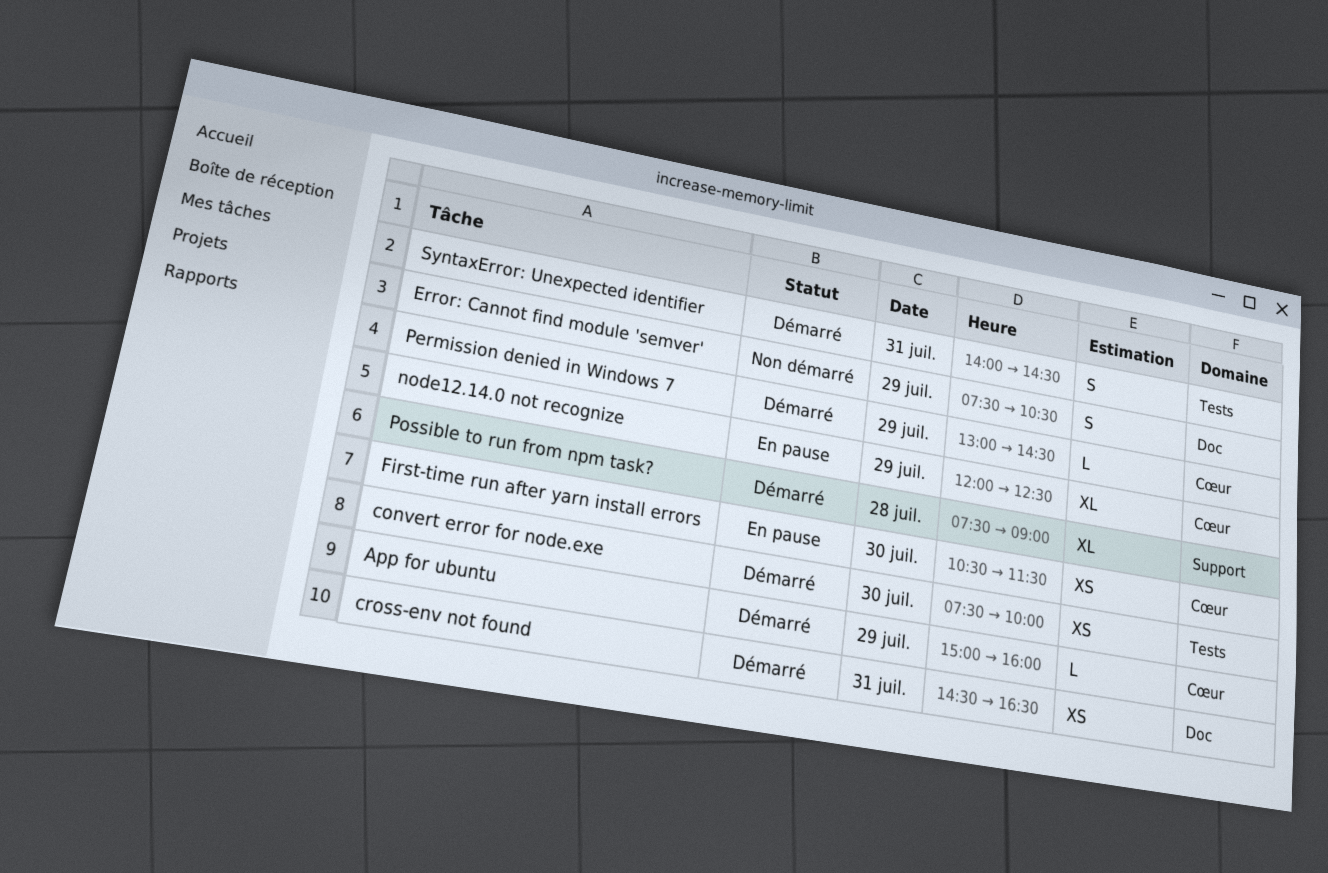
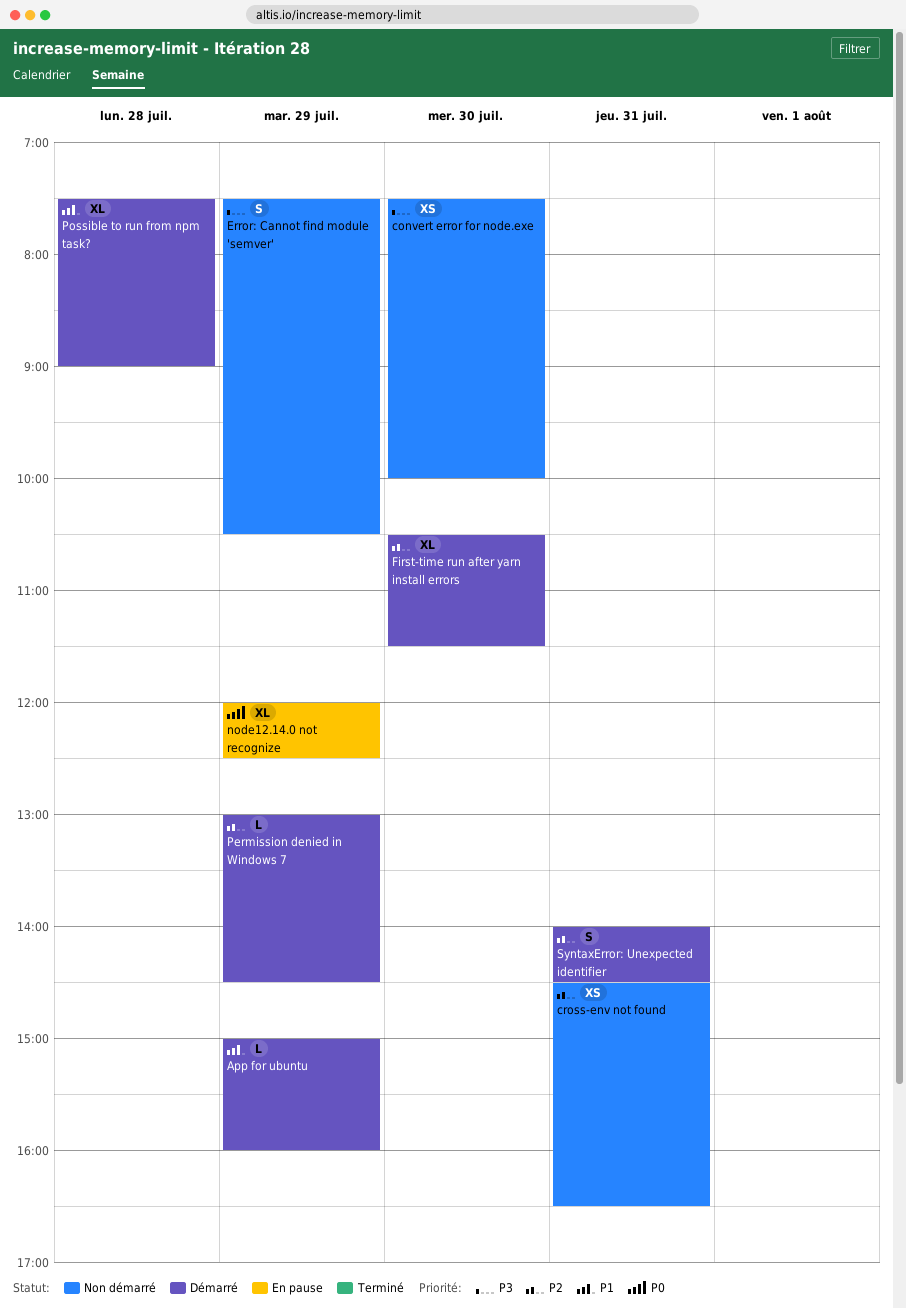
convert error for node.exe, status: Démarré -> Non démarré
cross-env not found, status: Démarré -> Non démarré
First-time run after yarn install errors, status: En pause -> Démarré
First-time run after yarn install errors, estimate: XS -> XL

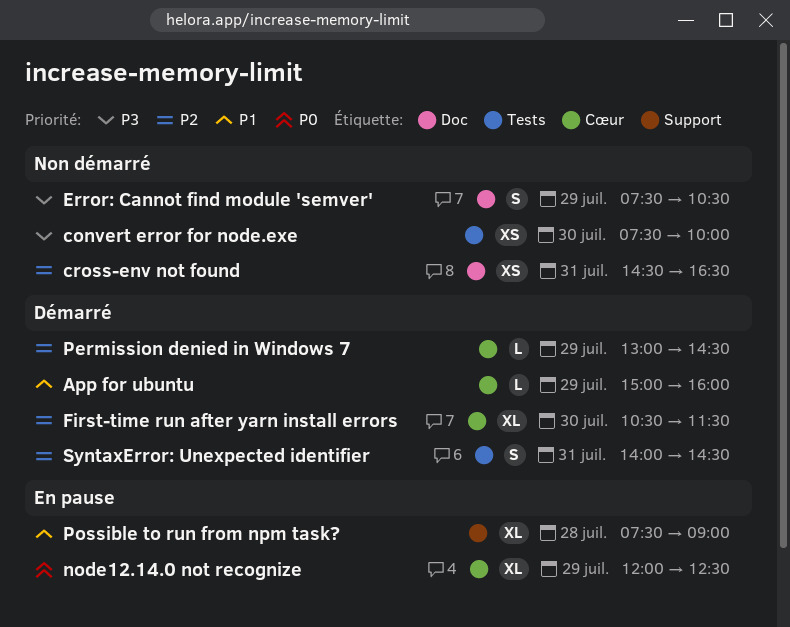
Possible to run from npm task?, status: Démarré -> En pause

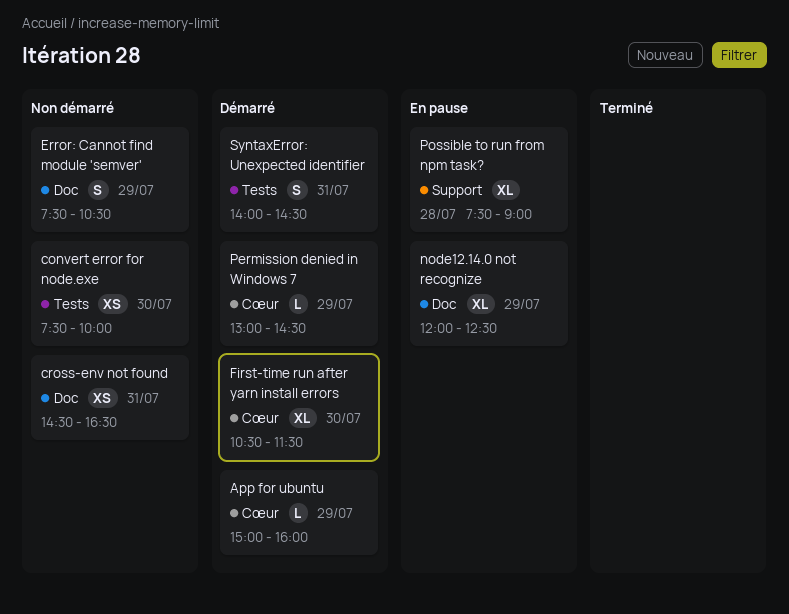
node12.14.0 not recognize, label: Cœur -> Doc

